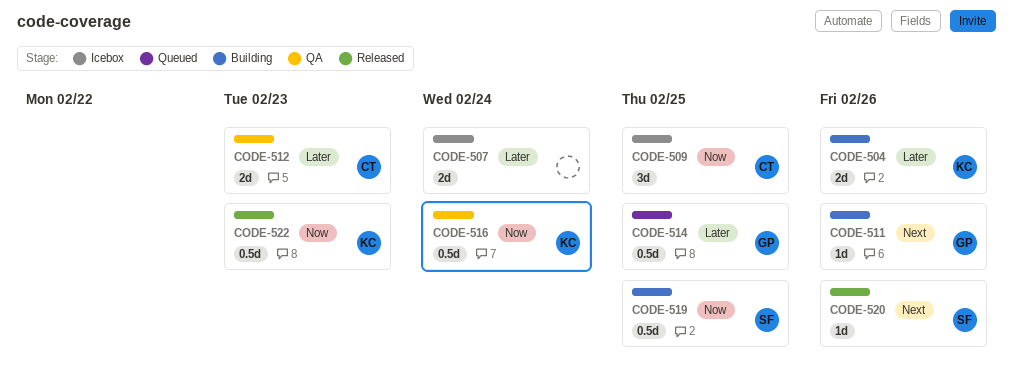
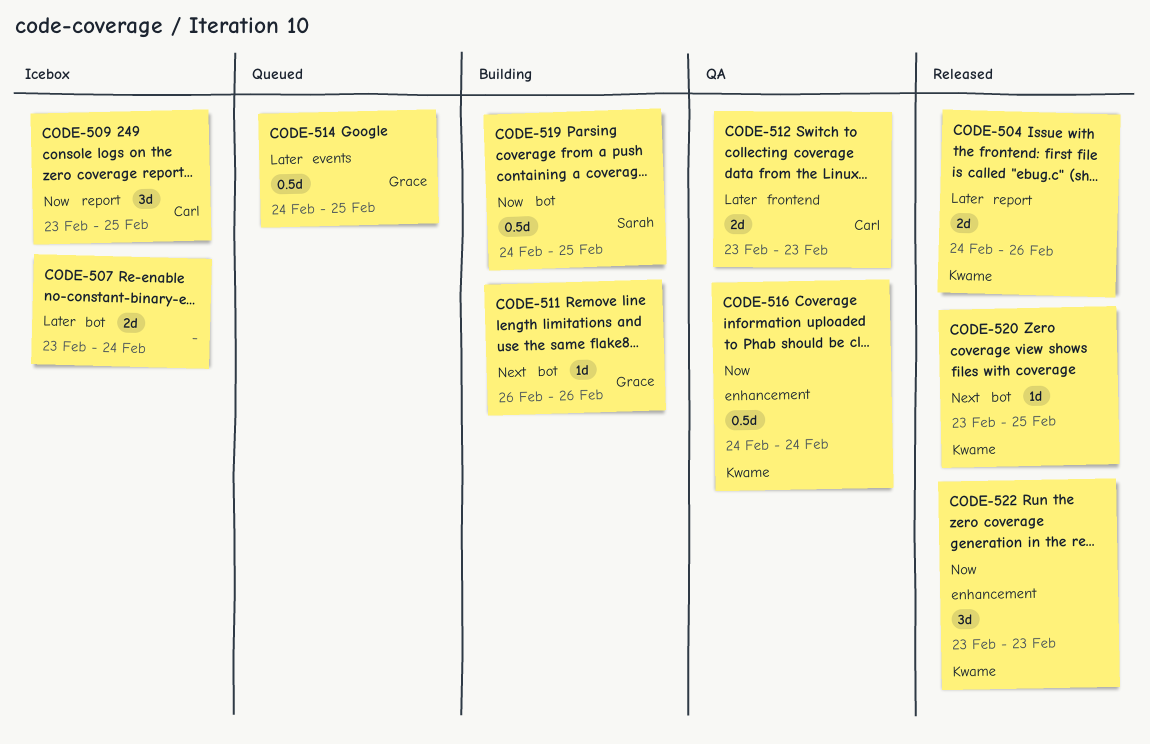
CODE-504, status: Building -> Released
CODE-520, owner: Sarah -> Kwame
CODE-520, due: Feb 26 -> Feb 25
CODE-522, estimate: 0.5d -> 3d

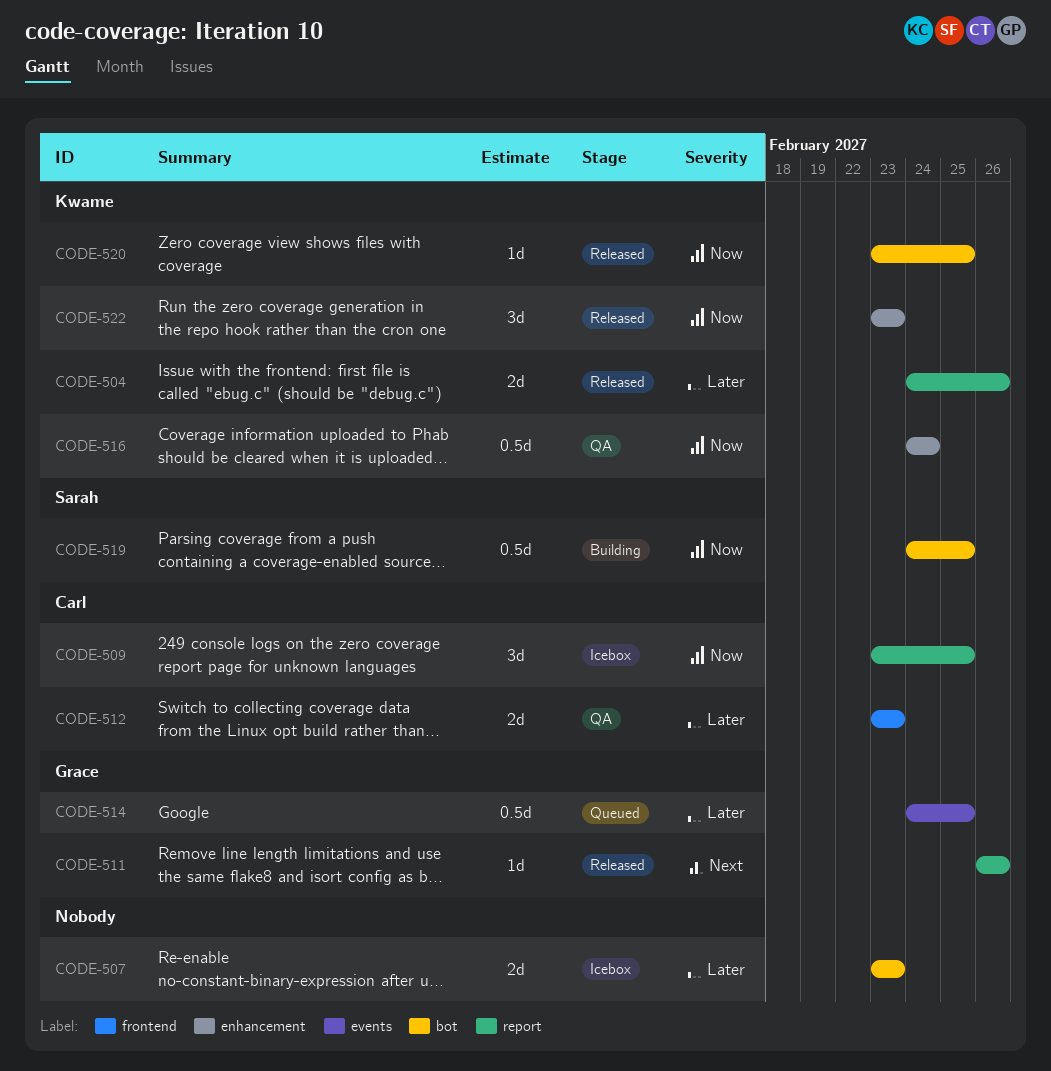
CODE-507, due: Feb 24 -> Feb 23
CODE-511, status: Building -> Released
CODE-511, label: bot -> report
CODE-520, priority: Next -> Now

